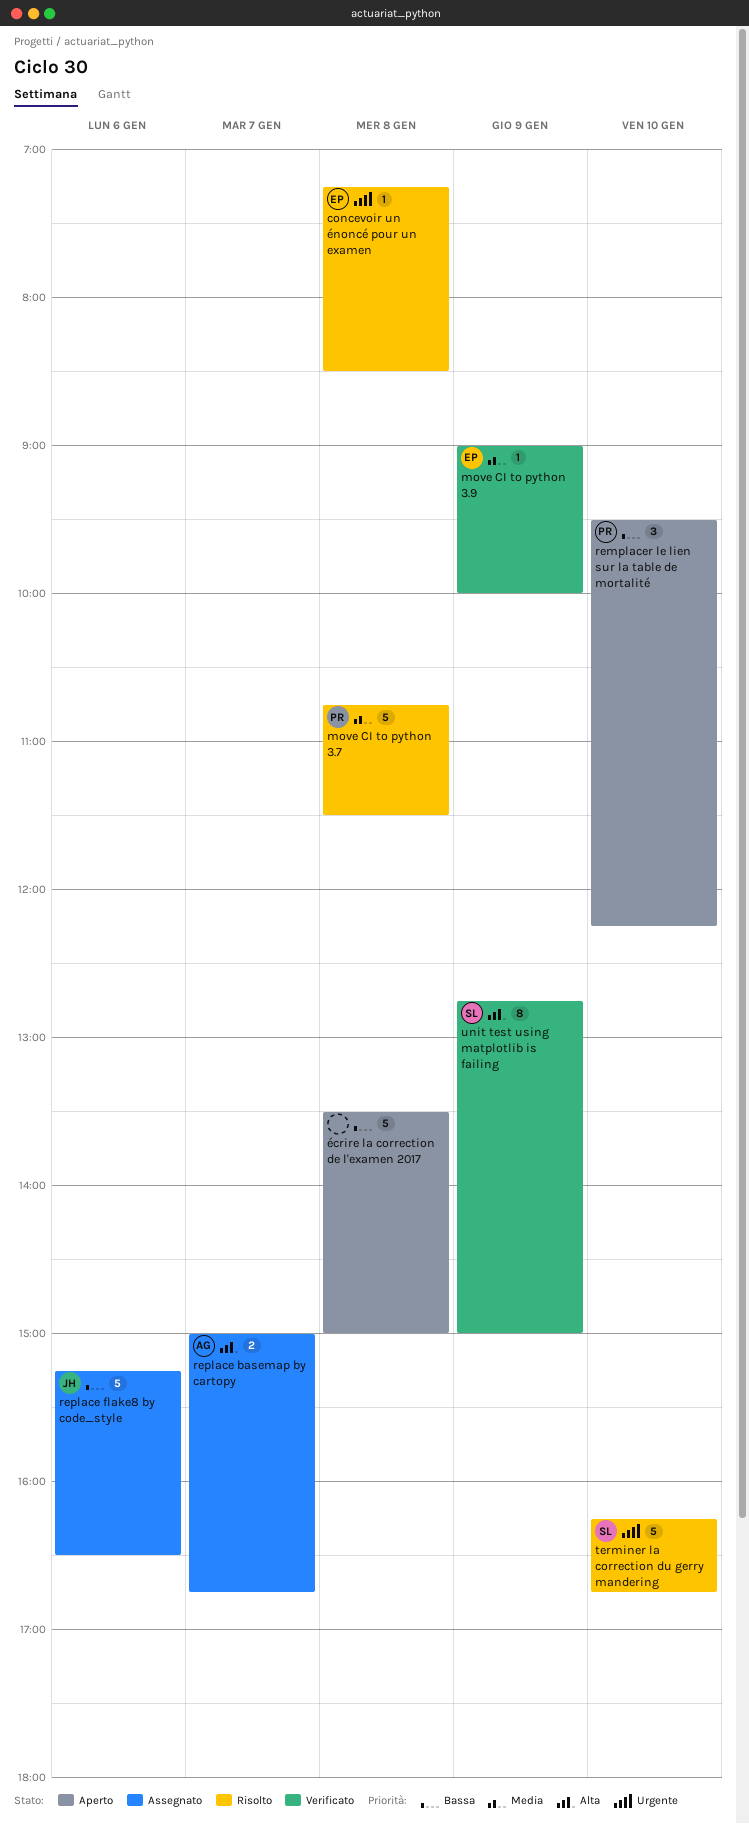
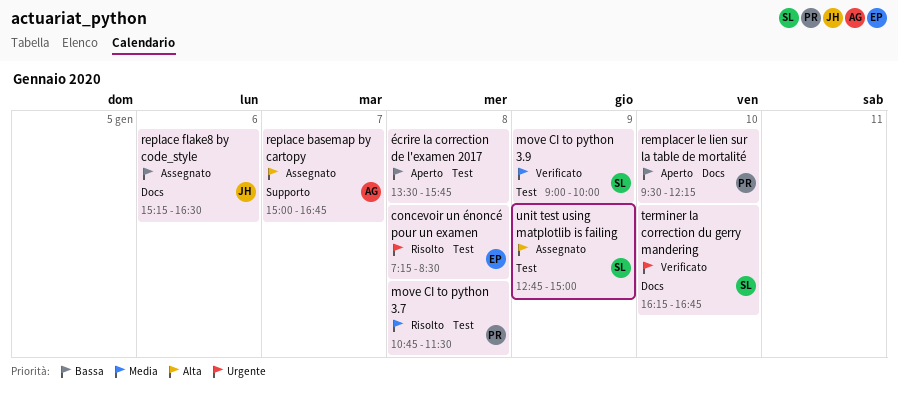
move CI to python 3.9, owner: EP -> SL
terminer la correction du gerry mandering, status: Risolto -> Verificato
unit test using matplotlib is failing, status: Verificato -> Assegnato
écrire la correction de l'examen 2017, ends: 15:00 -> 15:45

